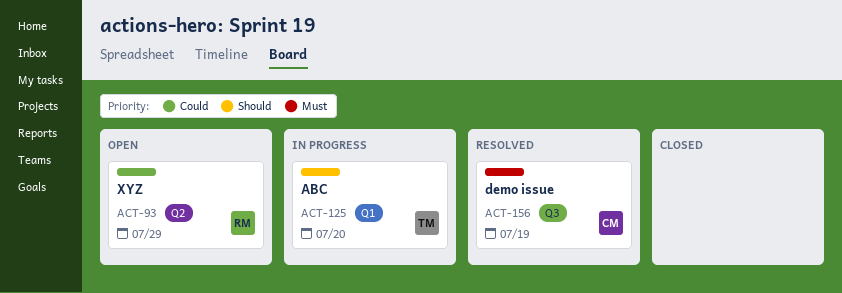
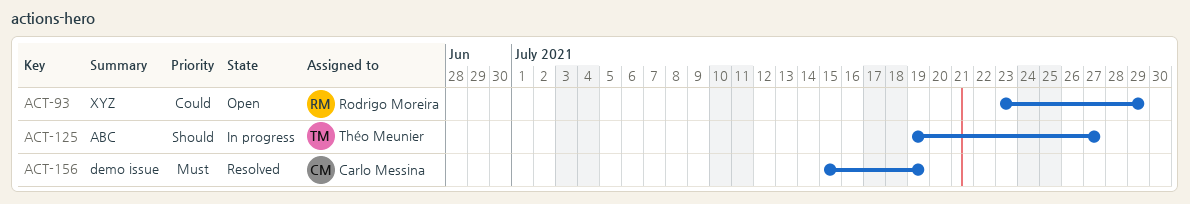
ACT-125, due: Jul 20 -> Jul 27

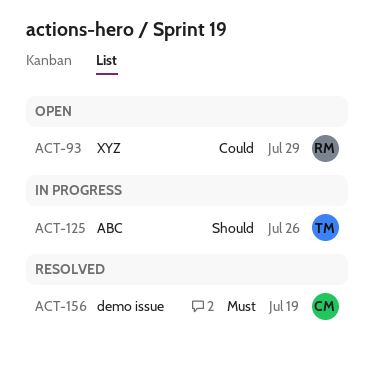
ACT-125, due: Jul 27 -> Jul 26

